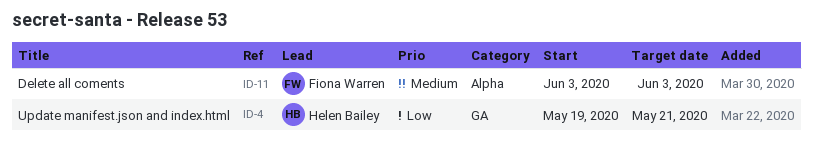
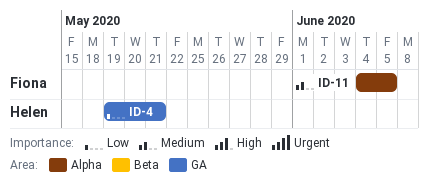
ID-11, start: Jun 3 -> Jun 4
ID-11, due: Jun 3 -> Jun 5

